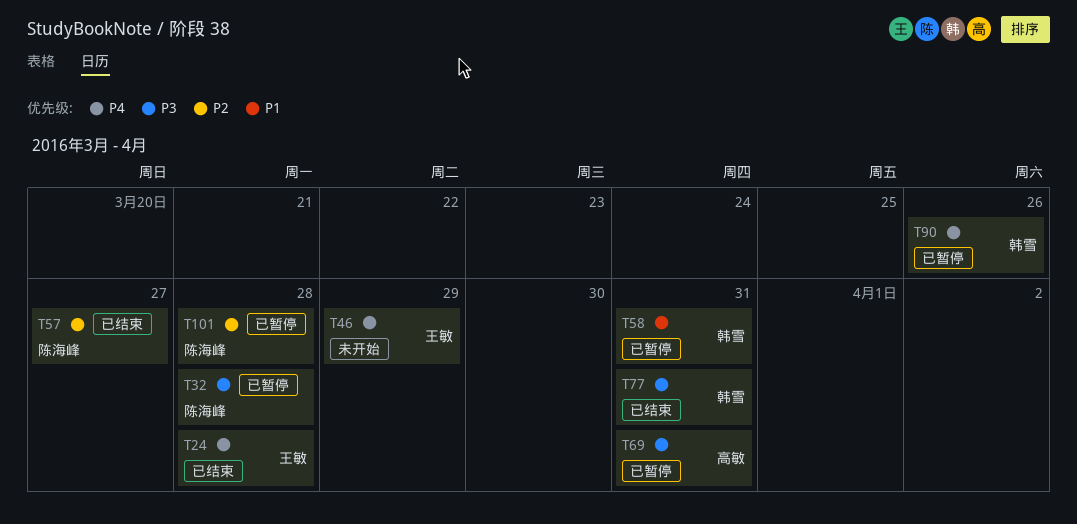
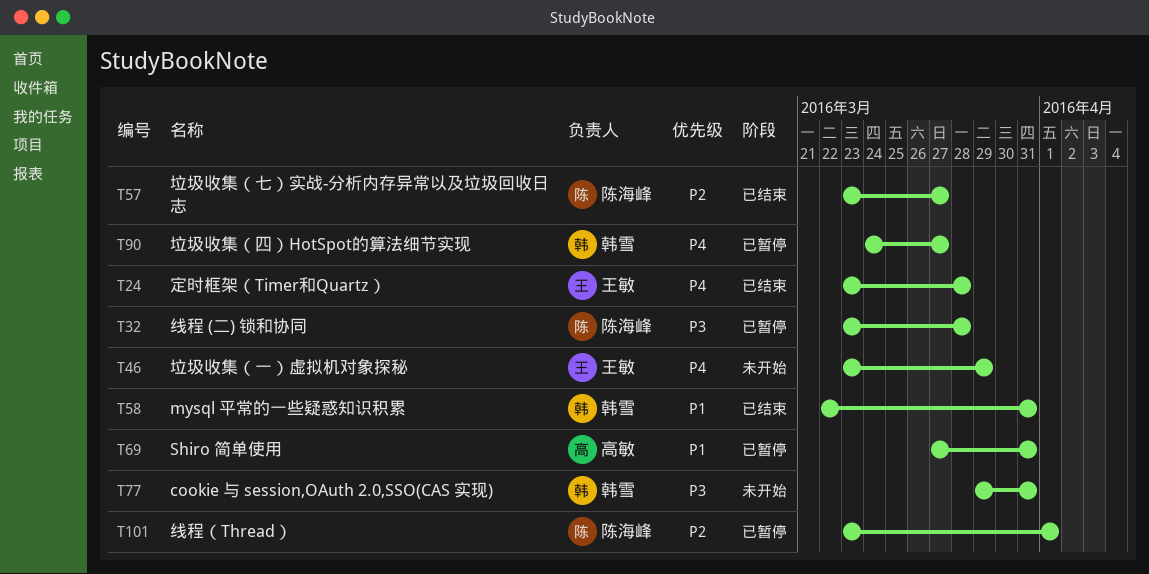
T58, status: 已暂停 -> 已结束
T69, priority: P3 -> P1
T77, status: 已结束 -> 未开始
T90, due: Mar 26 -> Mar 27
T101, due: Mar 28 -> Apr 1

